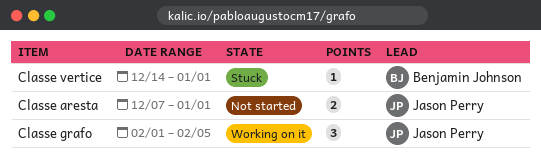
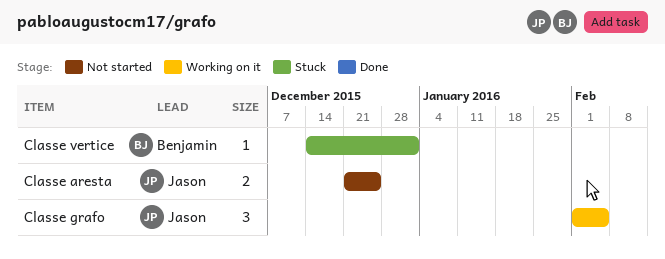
Classe aresta, start: Dec 7 -> Dec 21
Classe aresta, due: Jan 1 -> Dec 25

